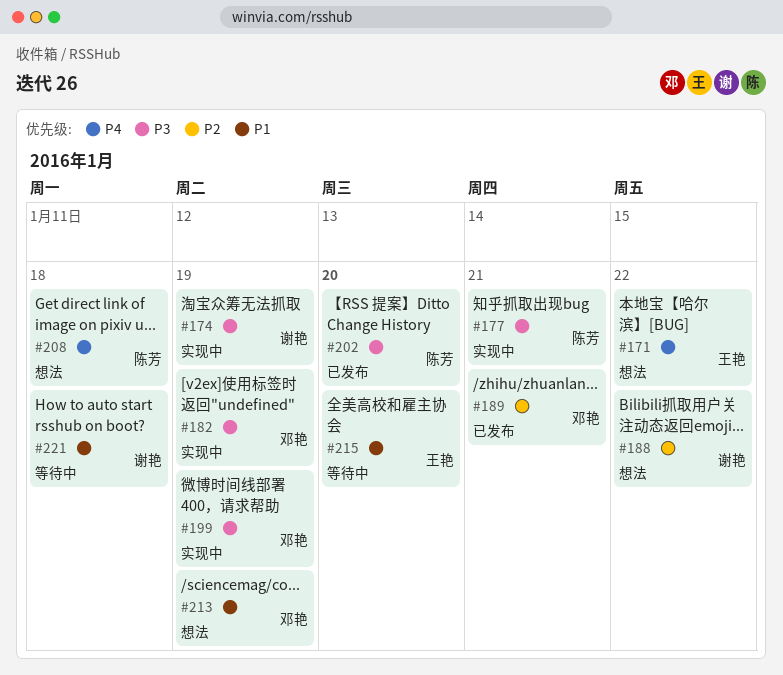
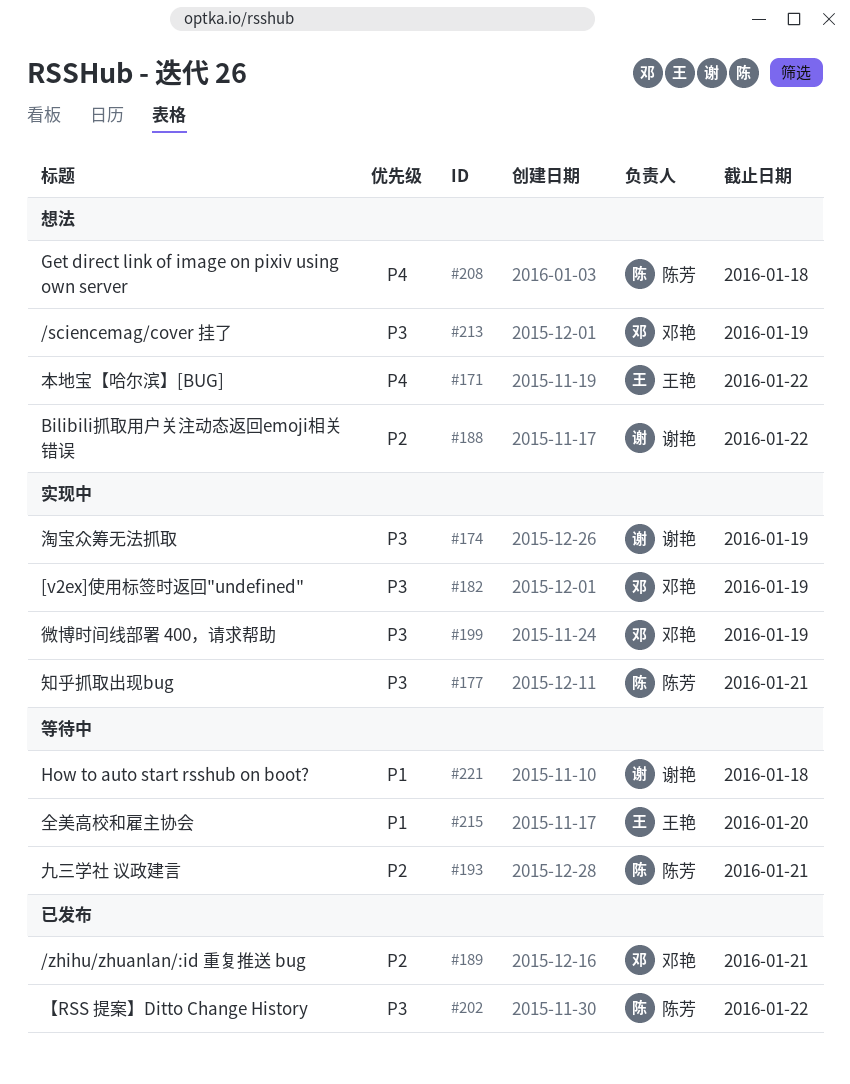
#193: none -> present
#202, due: Jan 20 -> Jan 22
#213, priority: P1 -> P3

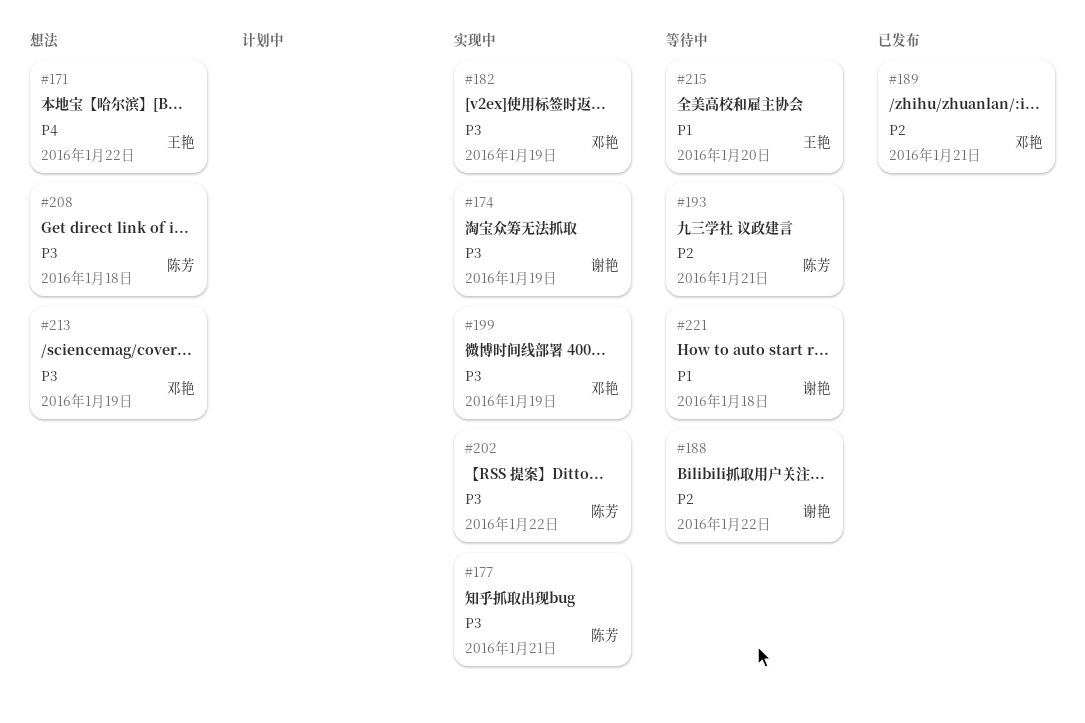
#188, status: 想法 -> 等待中
#202, status: 已发布 -> 实现中
#208, priority: P4 -> P3

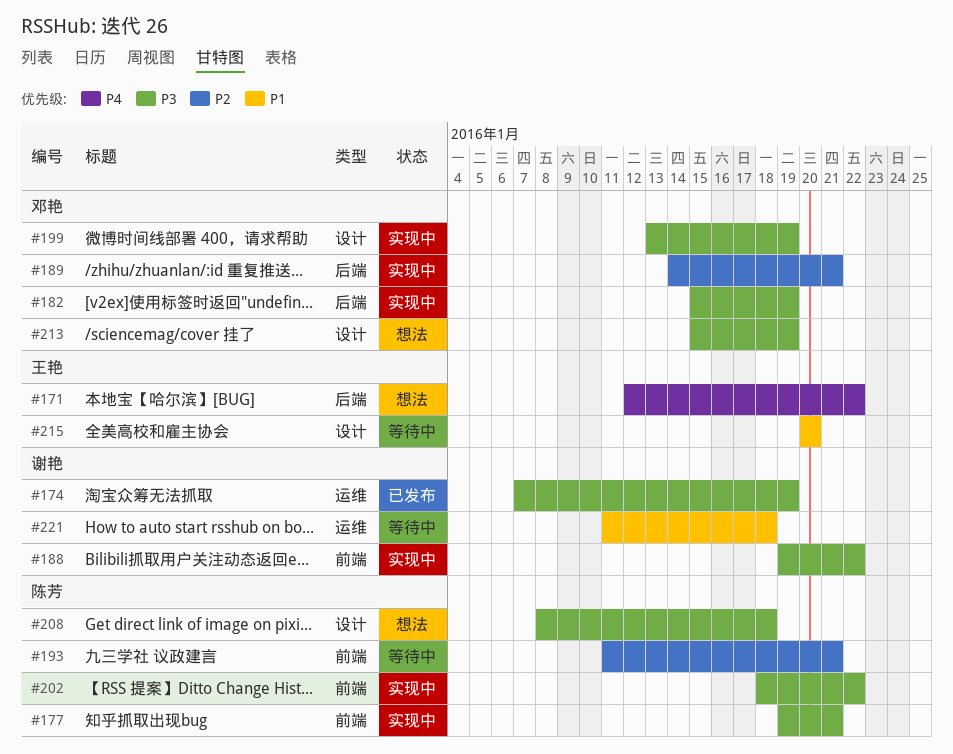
#174, status: 实现中 -> 已发布
#188, status: 等待中 -> 实现中
#188, priority: P2 -> P3
#189, status: 已发布 -> 实现中

